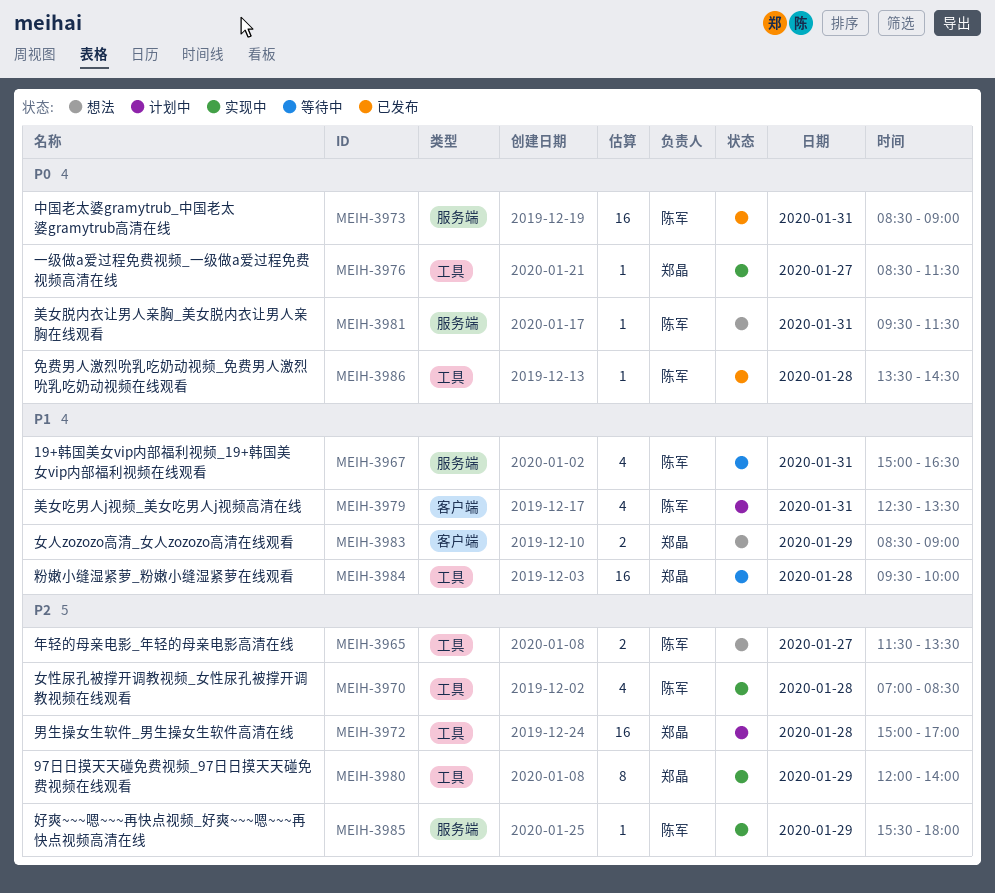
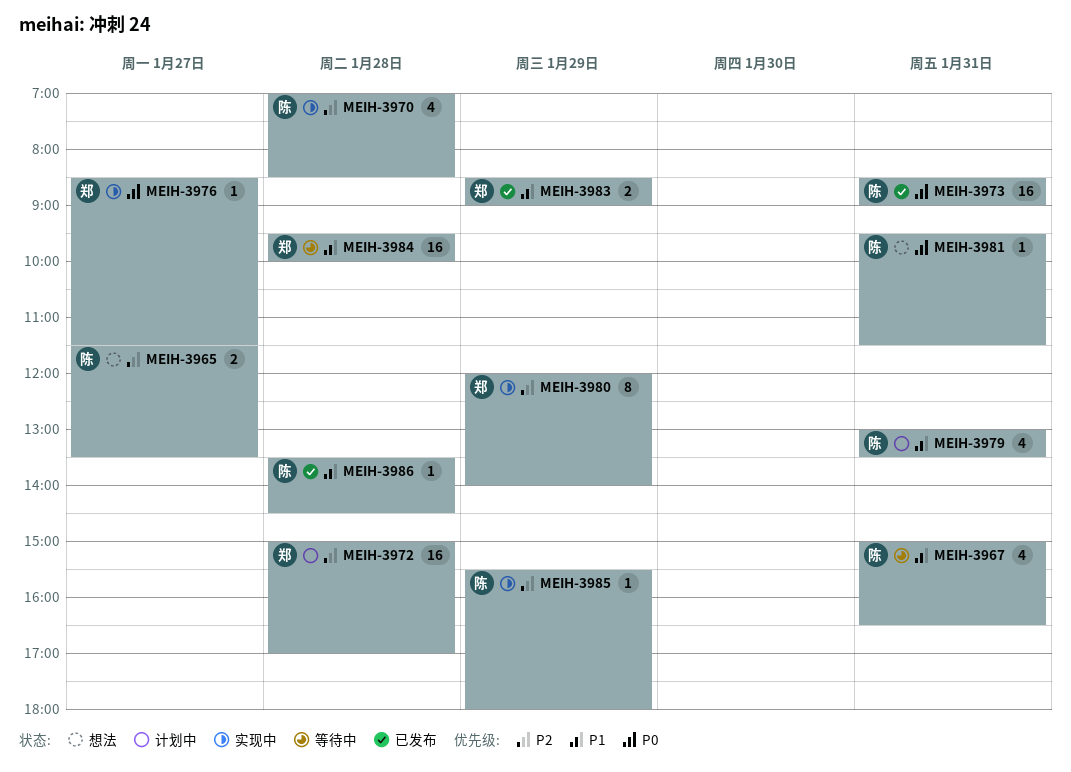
MEIH-3979, begins: 12:30 -> 13:00
MEIH-3983, status: 想法 -> 已发布
MEIH-3986, priority: P0 -> P1

